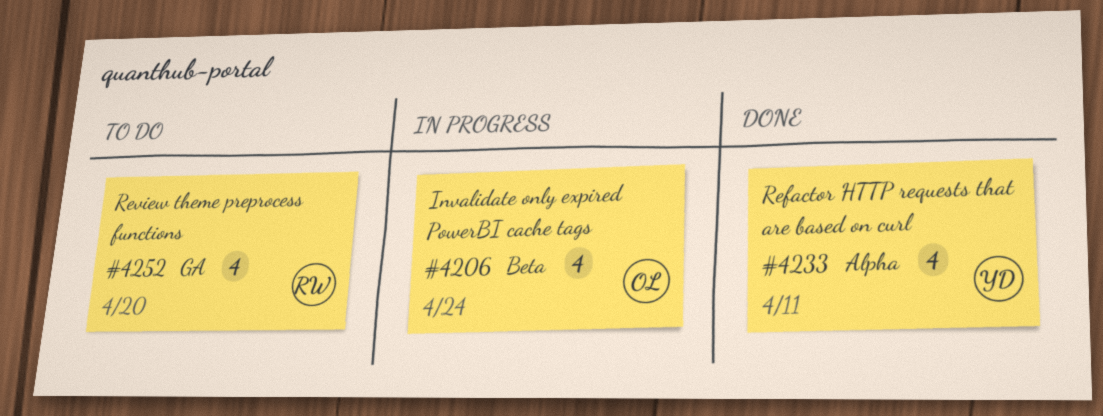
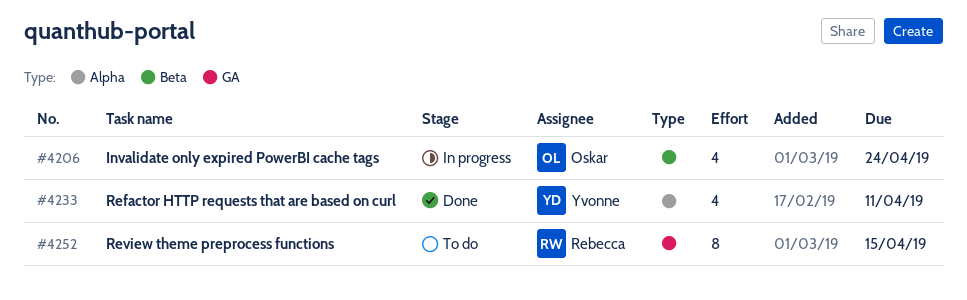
#4252, estimate: 4 -> 8
#4252, due: Apr 20 -> Apr 15

